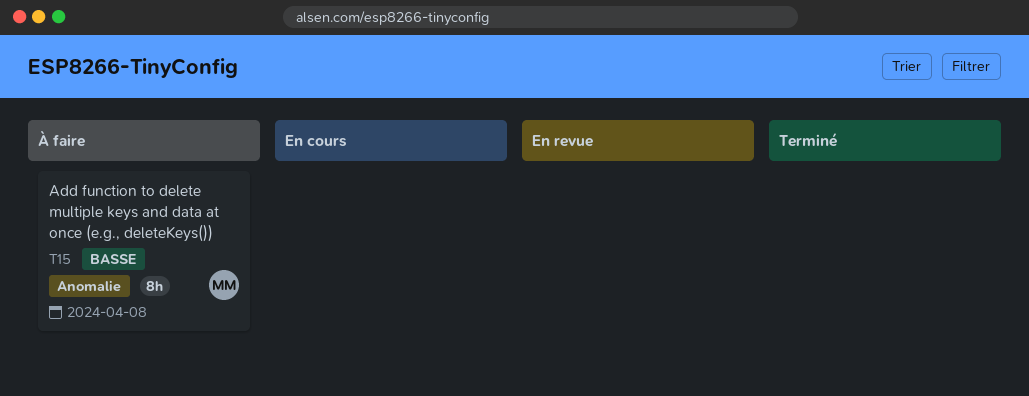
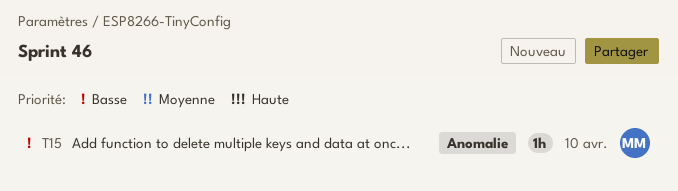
T15, estimate: 8h -> 1h
T15, due: Apr 8 -> Apr 10

